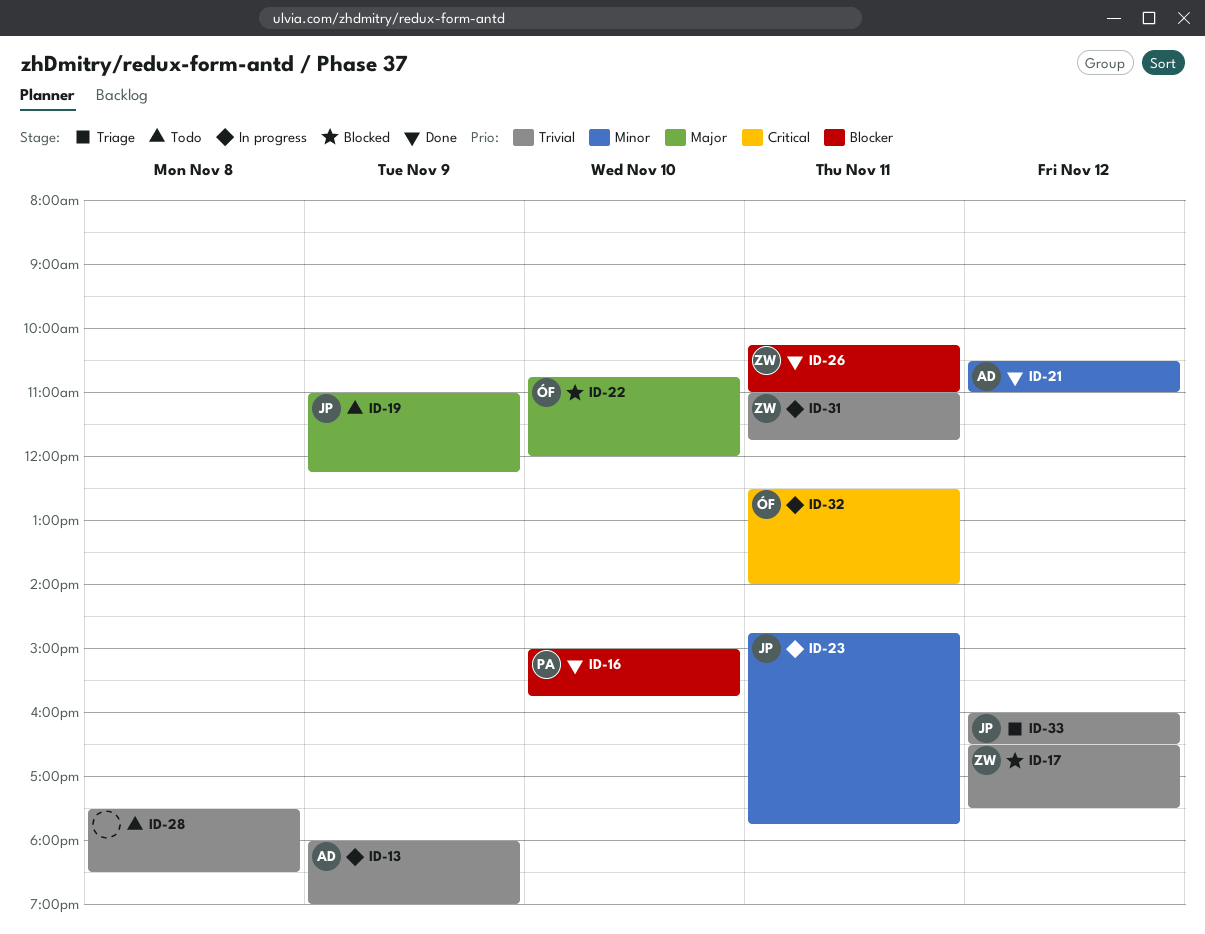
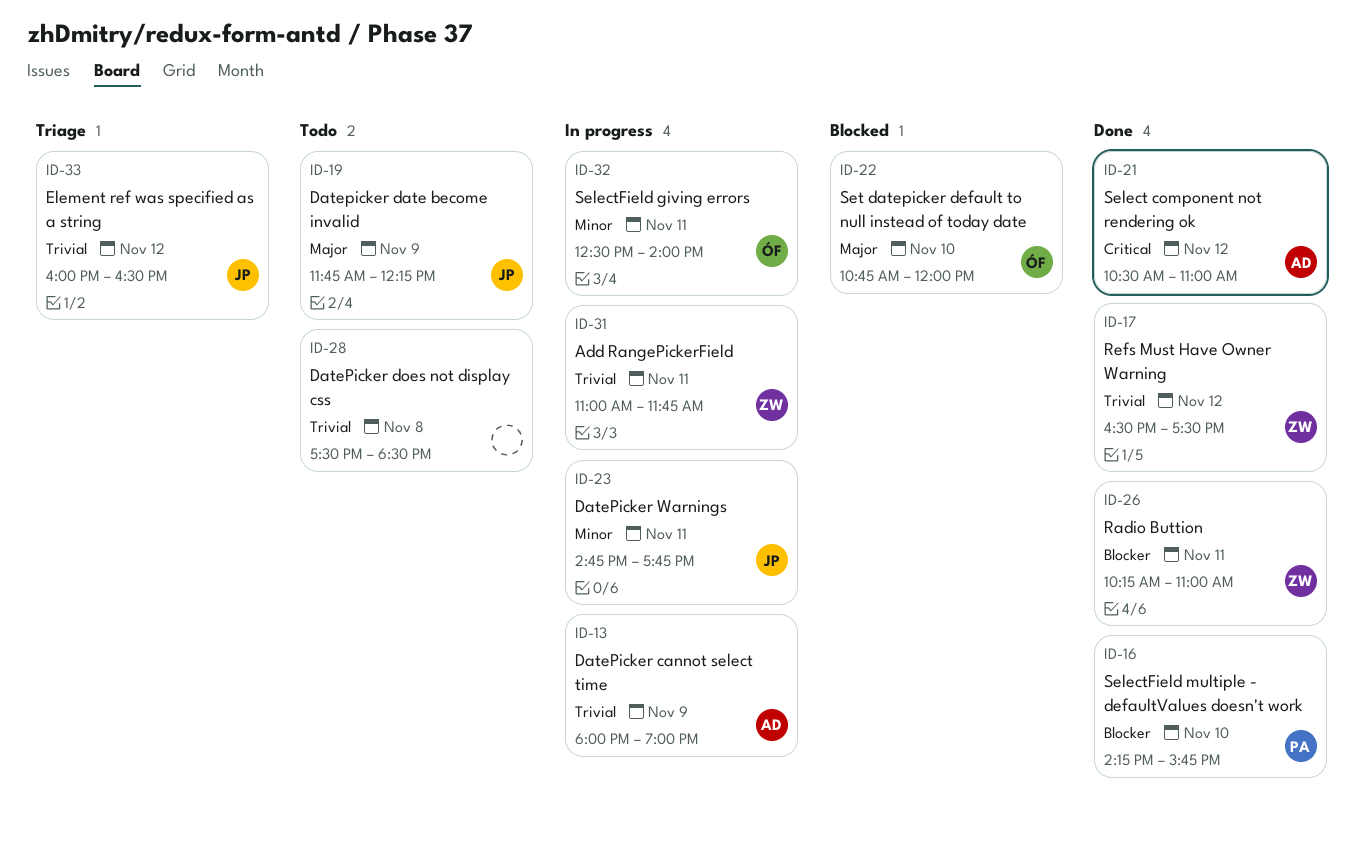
ID-16, begins: 15:00 -> 14:15
ID-17, status: Blocked -> Done
ID-19, begins: 11:00 -> 11:45
ID-21, priority: Minor -> Critical
ID-32, priority: Critical -> Minor

